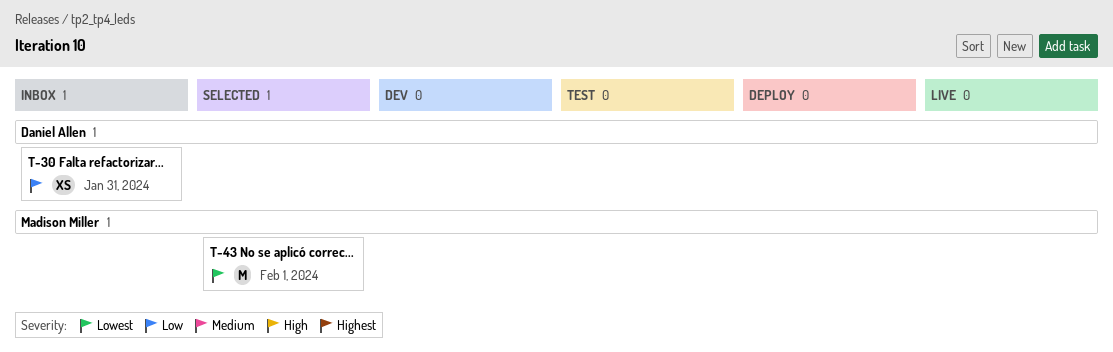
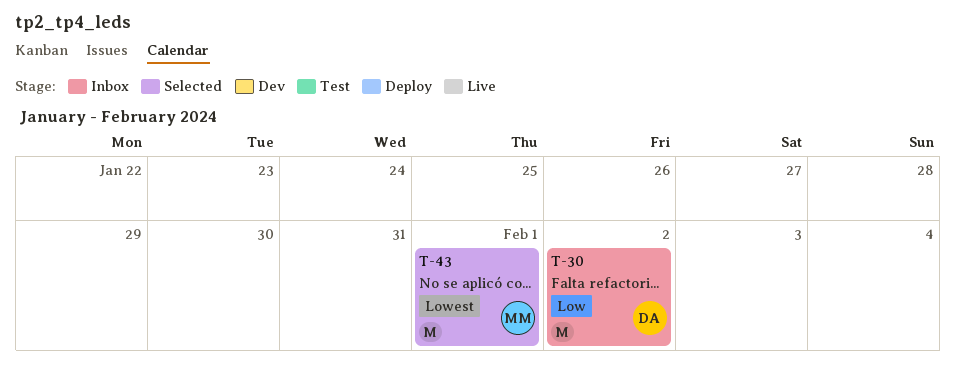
T-30, estimate: XS -> M
T-30, due: Jan 31 -> Feb 2

